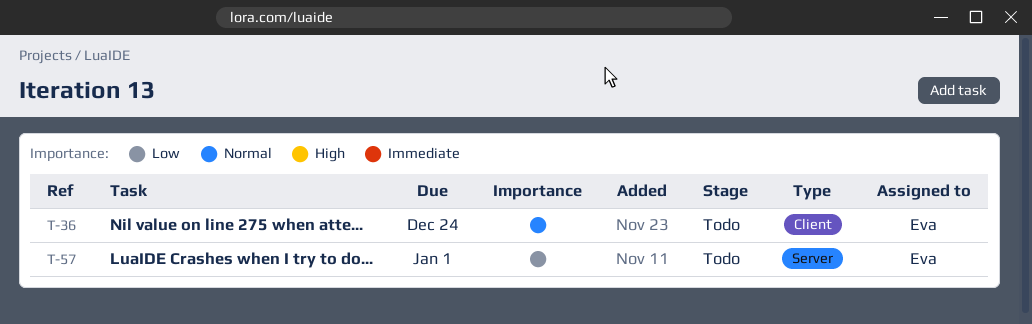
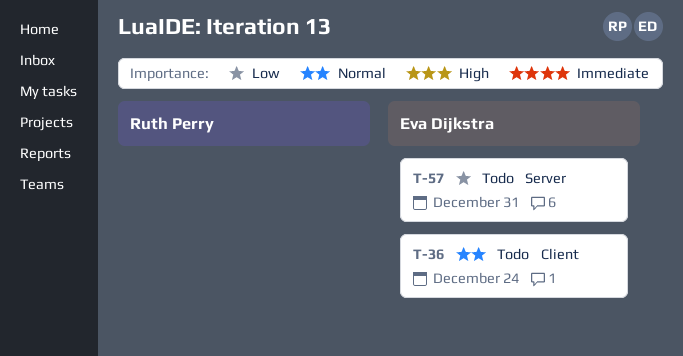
T-57, due: Jan 1 -> Dec 31

